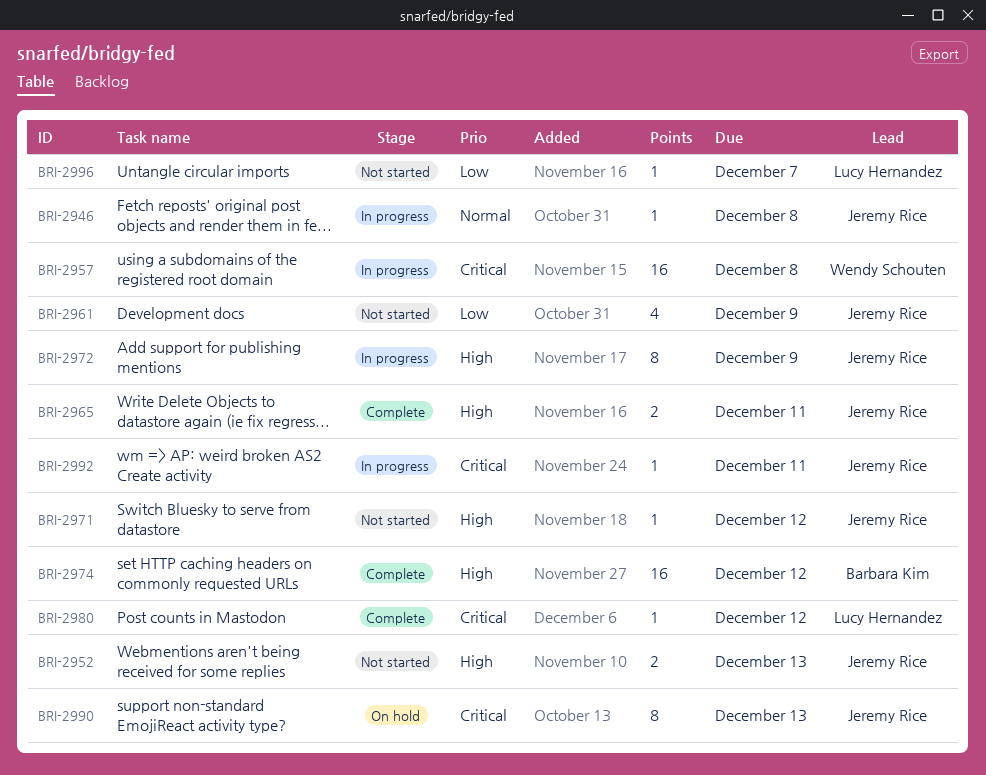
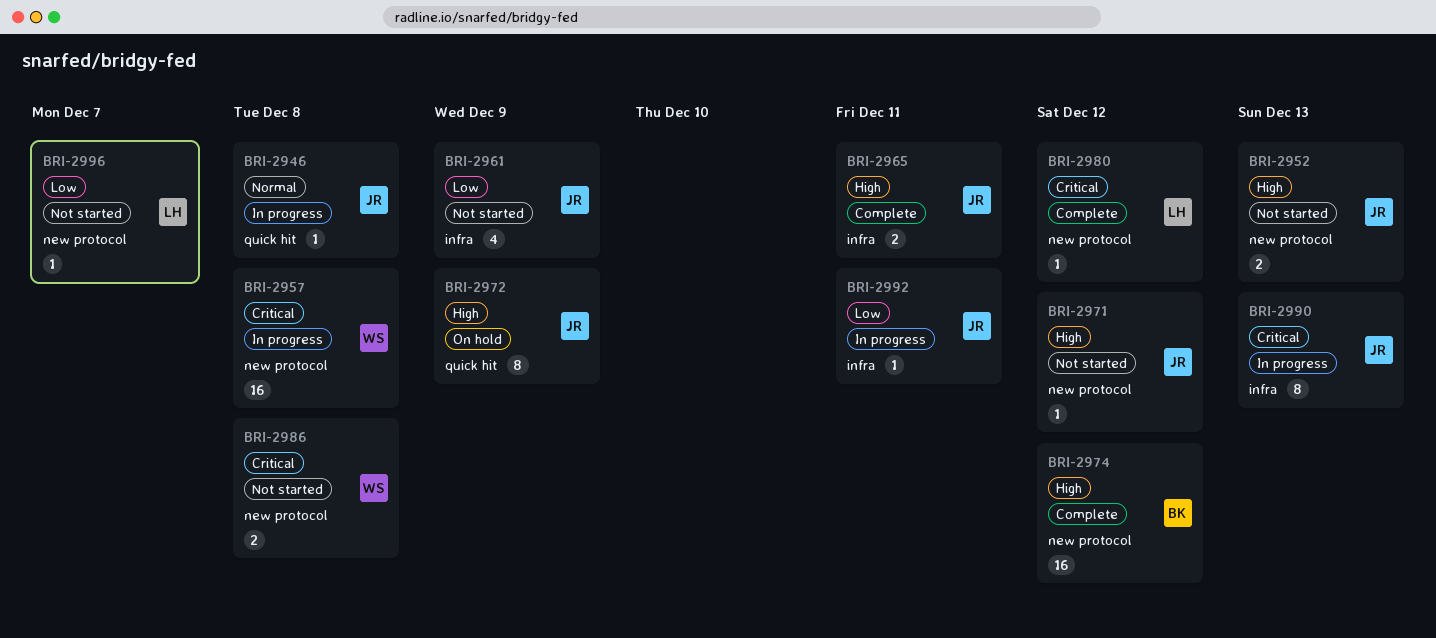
BRI-2972, status: In progress -> On hold
BRI-2986: none -> present
BRI-2990, status: On hold -> In progress
BRI-2992, priority: Critical -> Low

